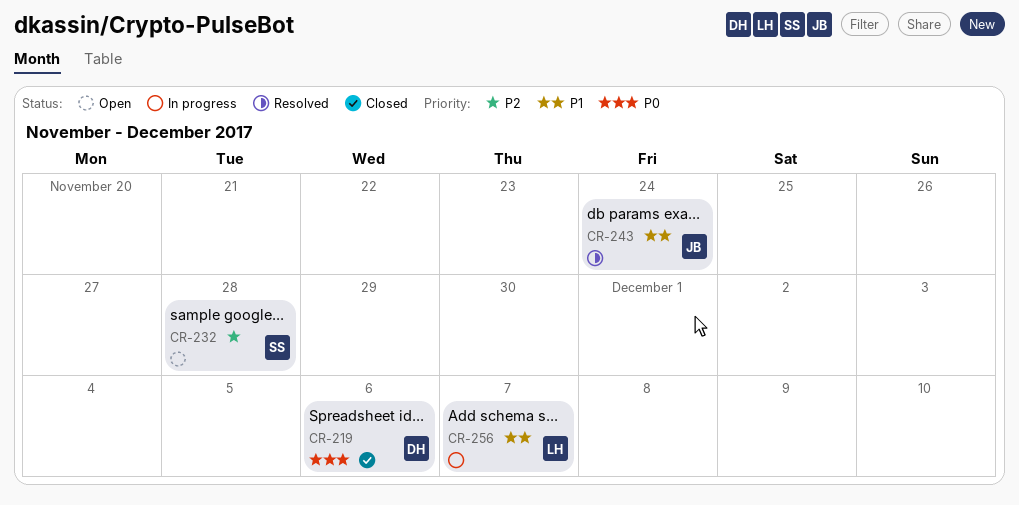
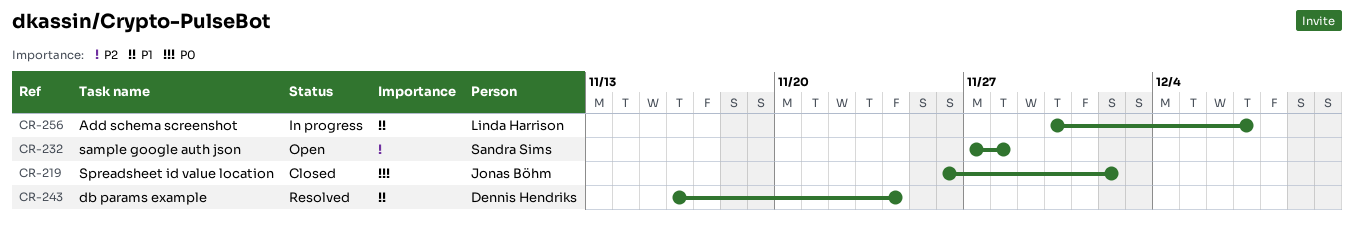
CR-219, owner: Dennis Hendriks -> Jonas Böhm
CR-219, due: Dec 6 -> Dec 2
CR-243, owner: Jonas Böhm -> Dennis Hendriks

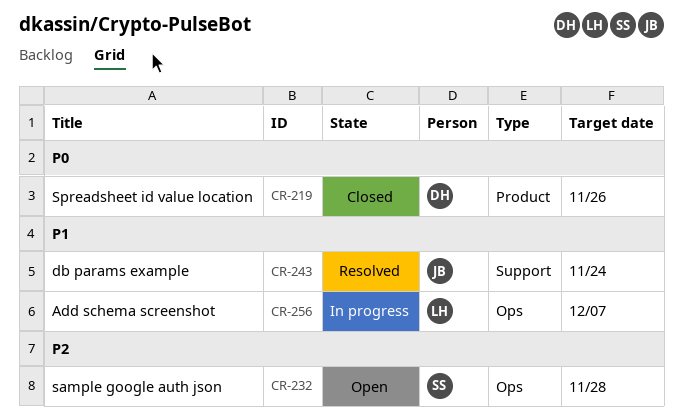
CR-219, owner: Jonas Böhm -> Dennis Hendriks
CR-219, due: Dec 2 -> Nov 26
CR-243, owner: Dennis Hendriks -> Jonas Böhm

